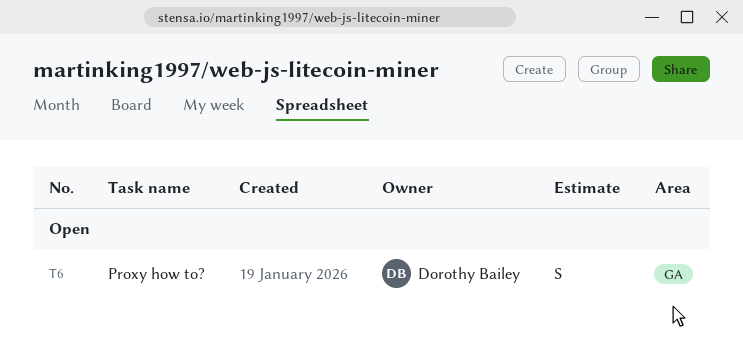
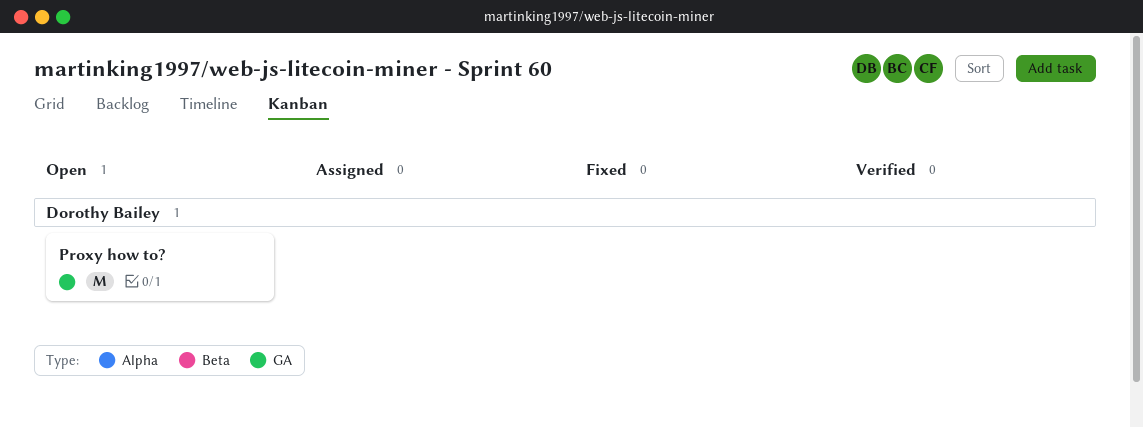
Proxy how to?, estimate: S -> M

